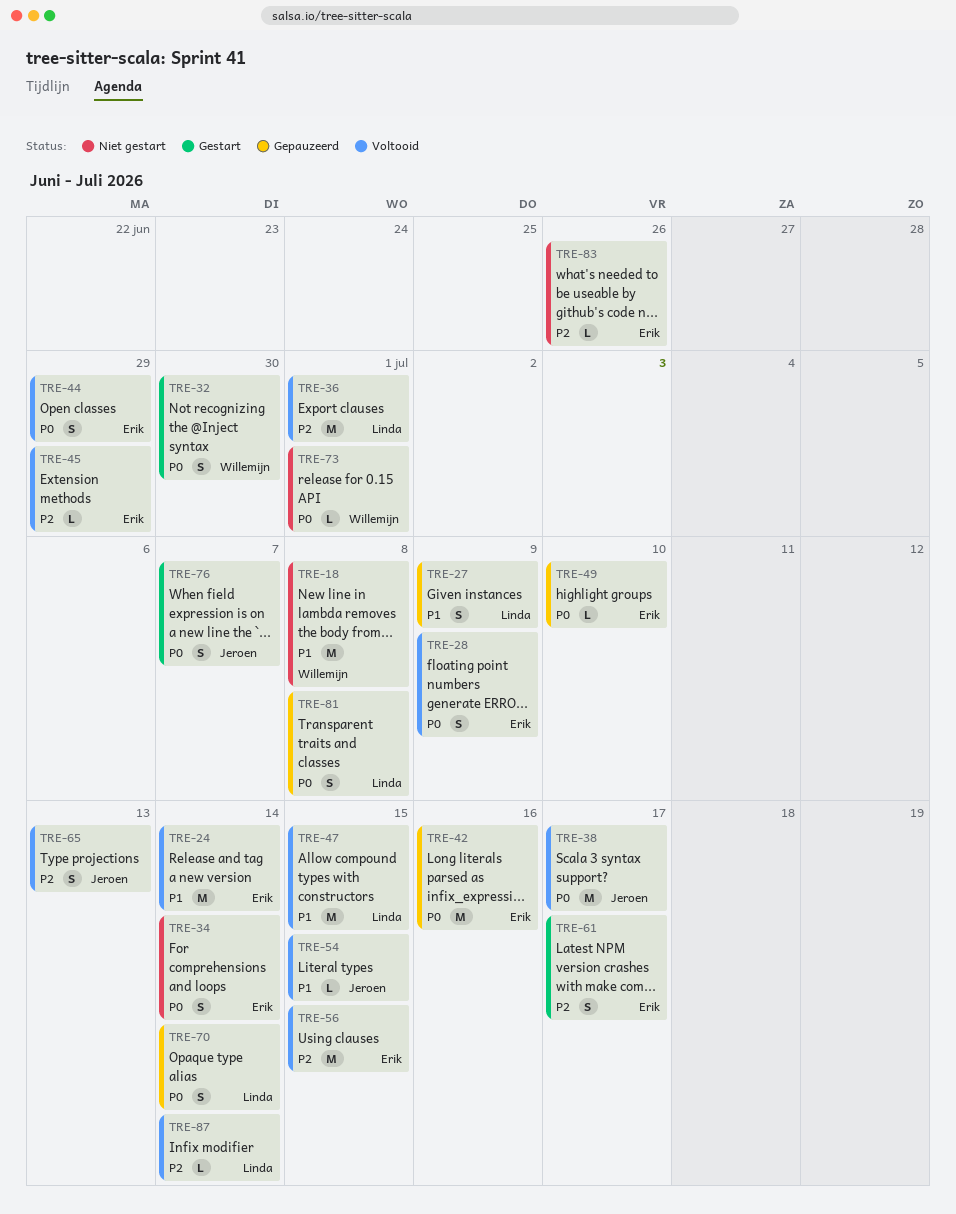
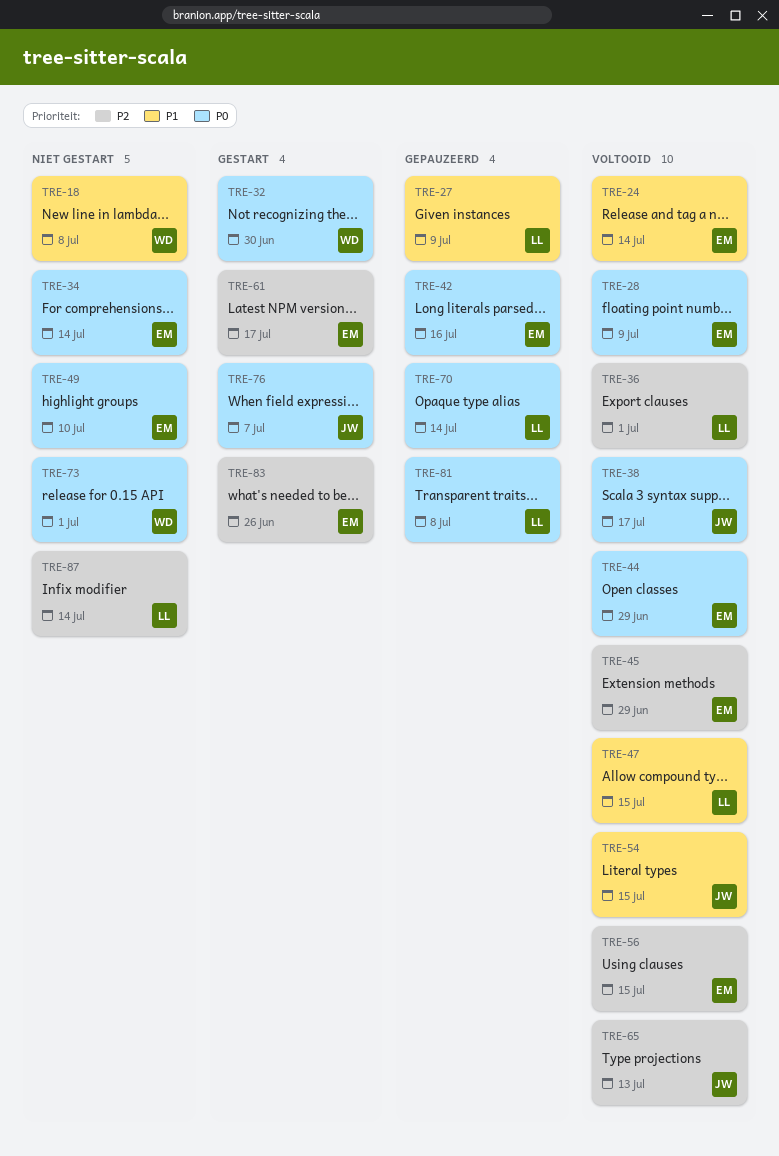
TRE-49, status: Gepauzeerd -> Niet gestart
TRE-83, status: Niet gestart -> Gestart
TRE-87, status: Voltooid -> Niet gestart

